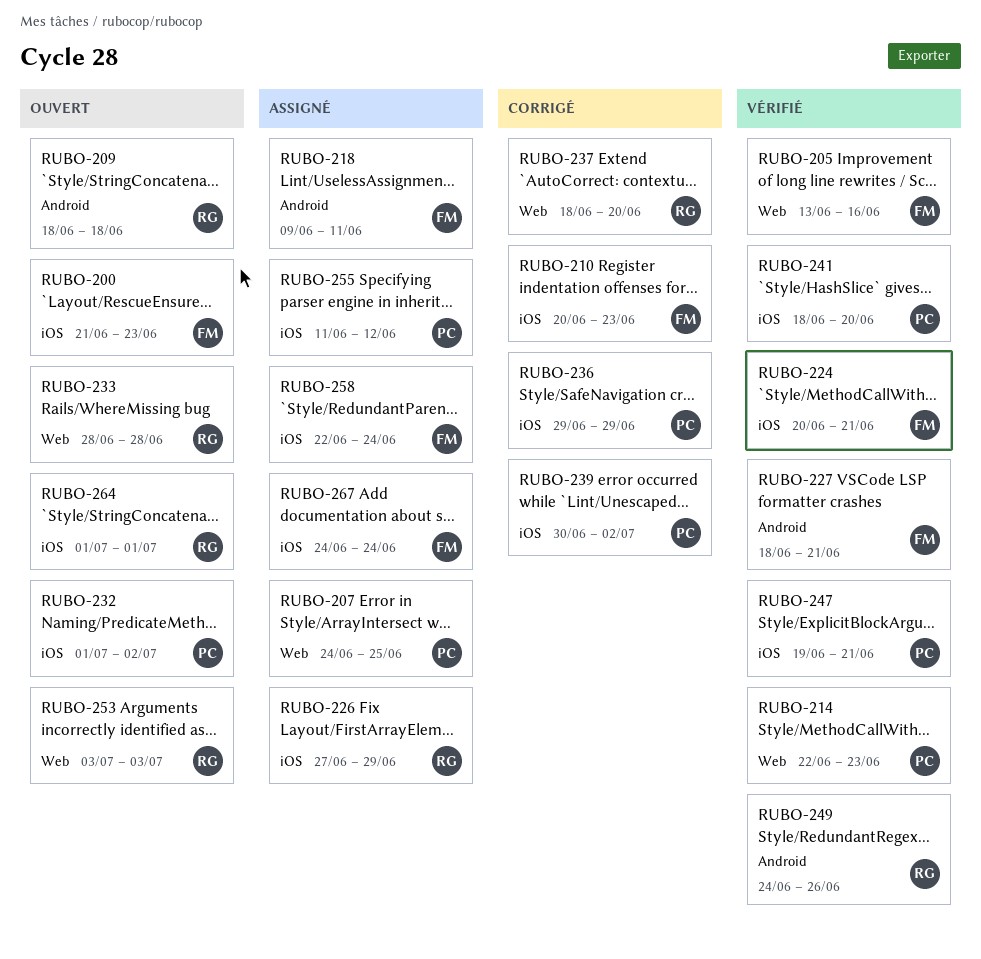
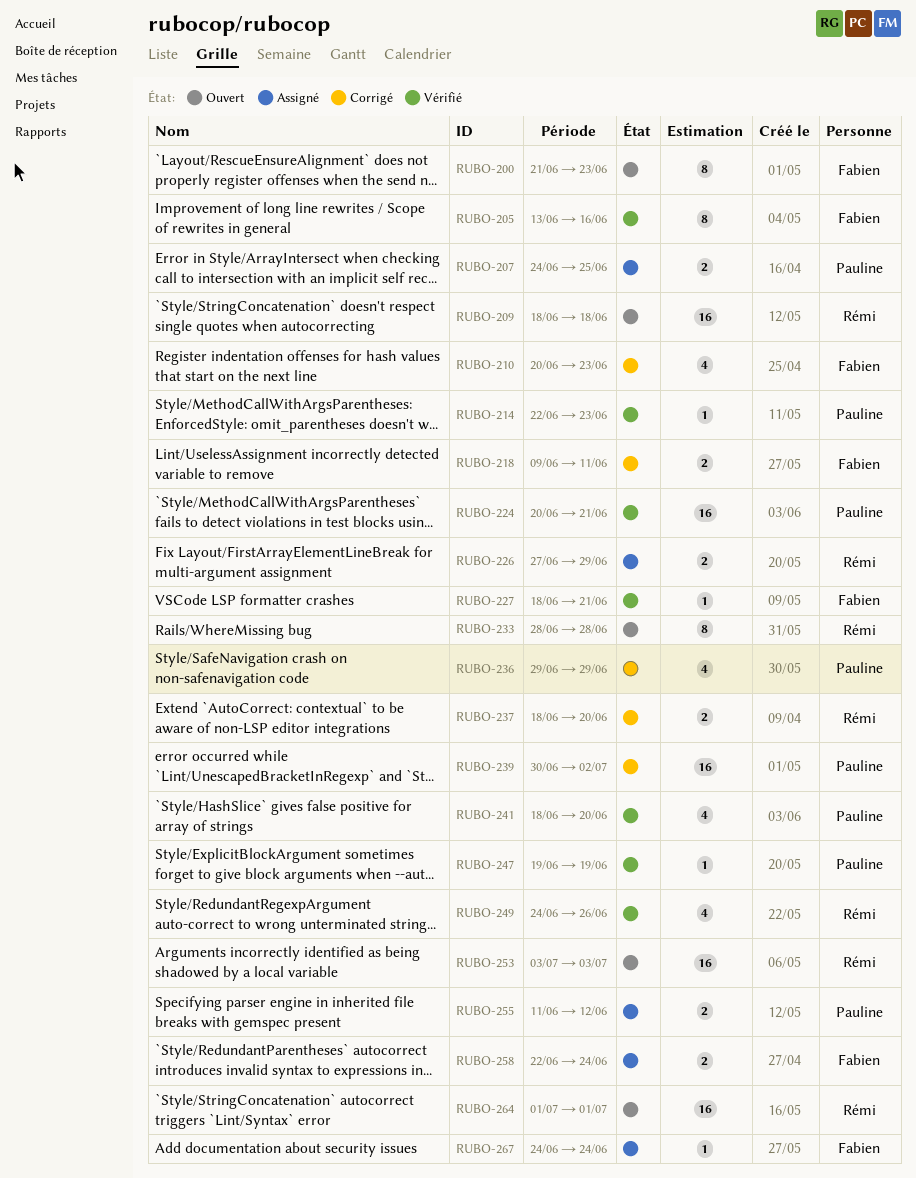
RUBO-218, status: Assigné -> Corrigé
RUBO-224, owner: Fabien -> Pauline
RUBO-232: present -> none
RUBO-247, due: Jun 21 -> Jun 19

